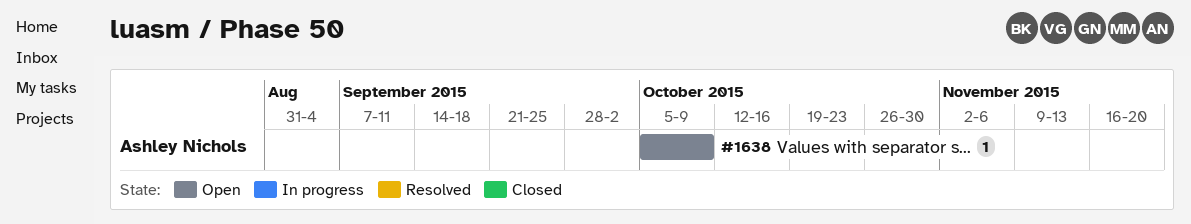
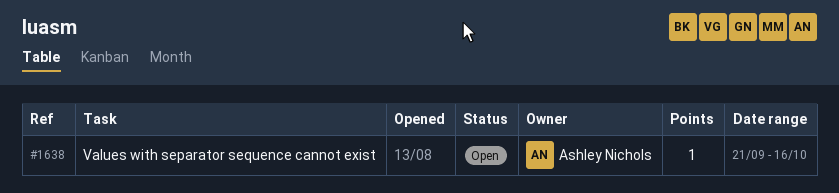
#1638, start: Oct 5 -> Sep 21
#1638, due: Oct 9 -> Oct 16

